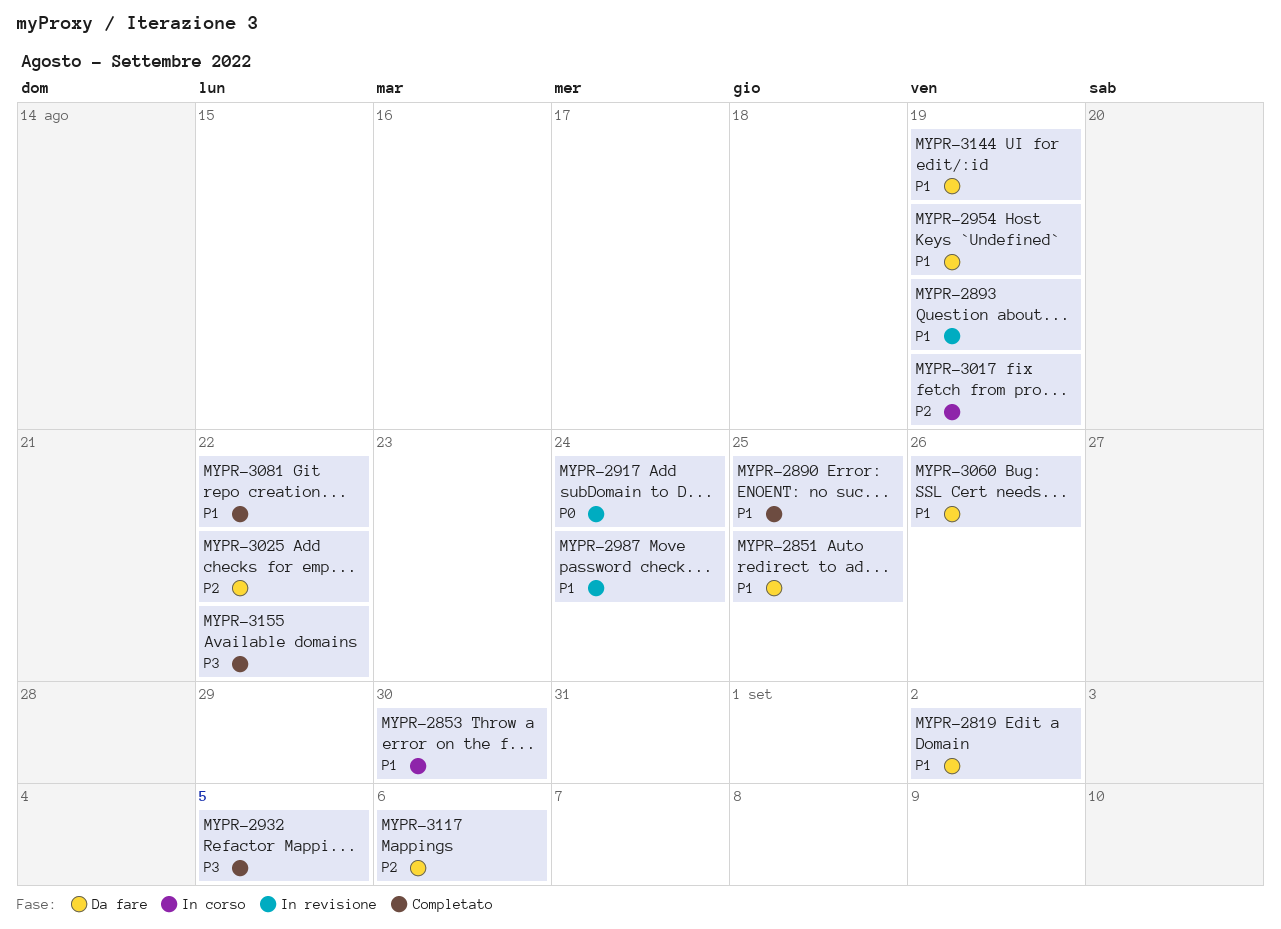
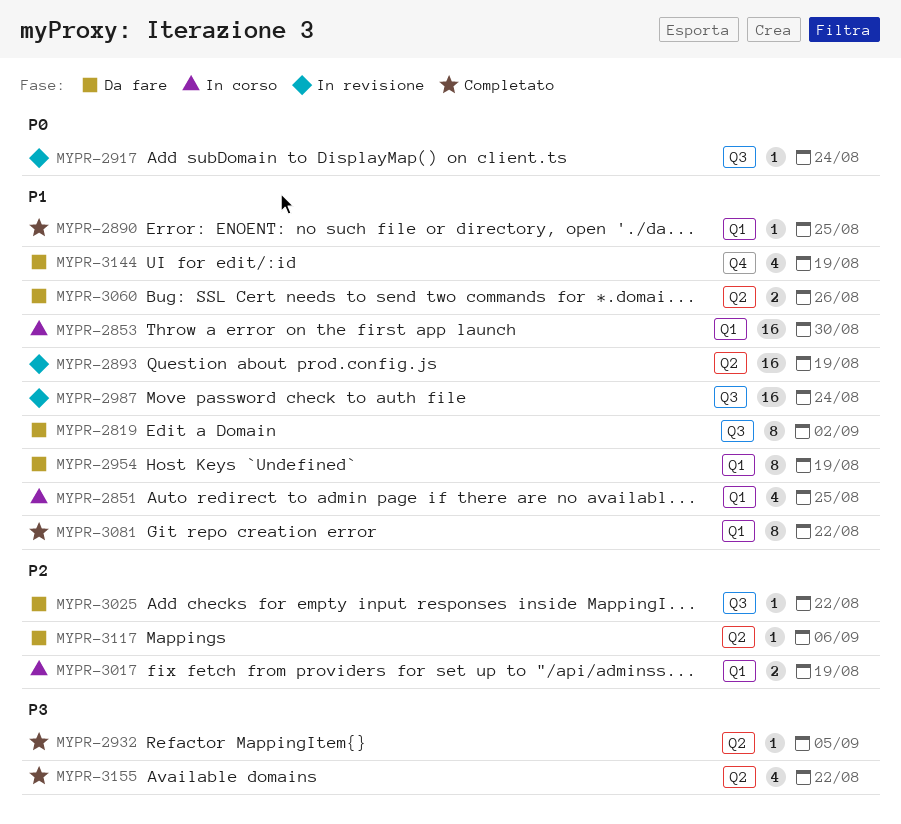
MYPR-2851, status: Da fare -> In corso

